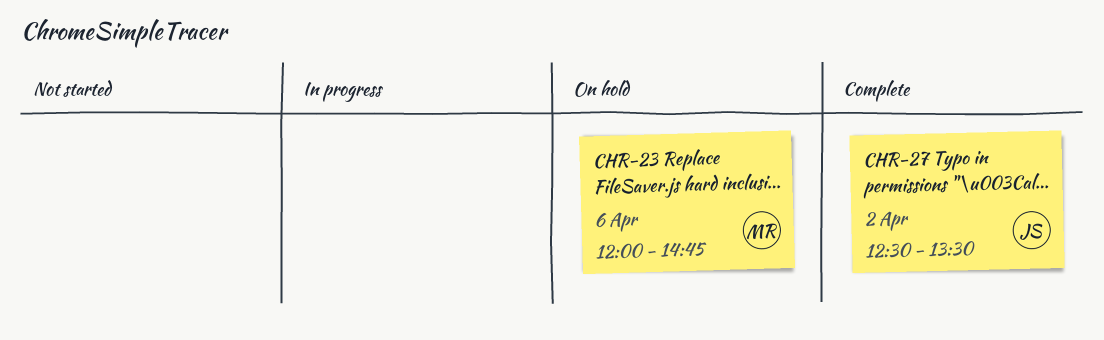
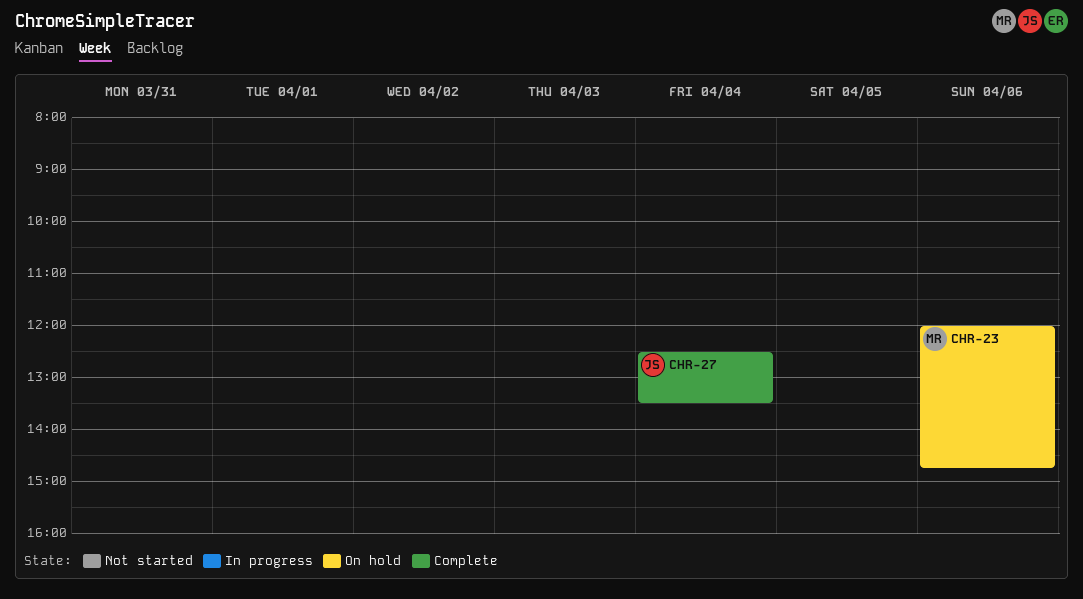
CHR-27, day: Apr 2 -> Apr 4

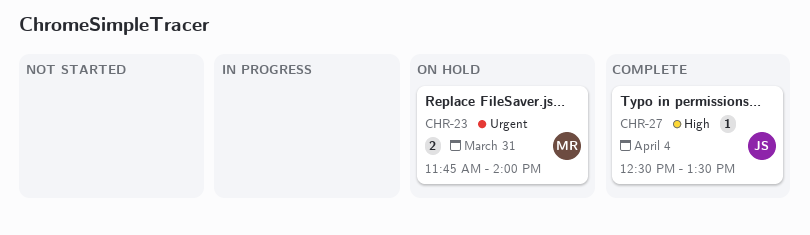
CHR-23, day: Apr 6 -> Mar 31
CHR-23, begins: 12:00 -> 11:45
CHR-23, ends: 14:45 -> 14:00

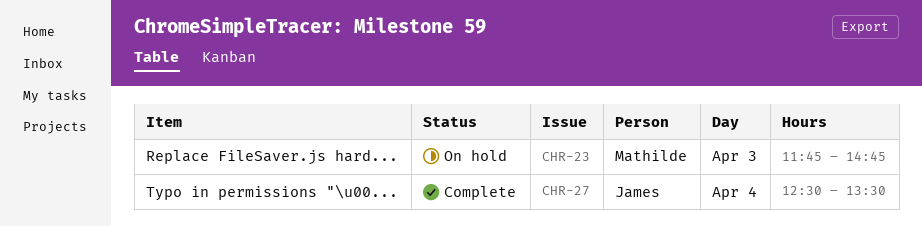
CHR-23, day: Mar 31 -> Apr 3
CHR-23, ends: 14:00 -> 14:45

